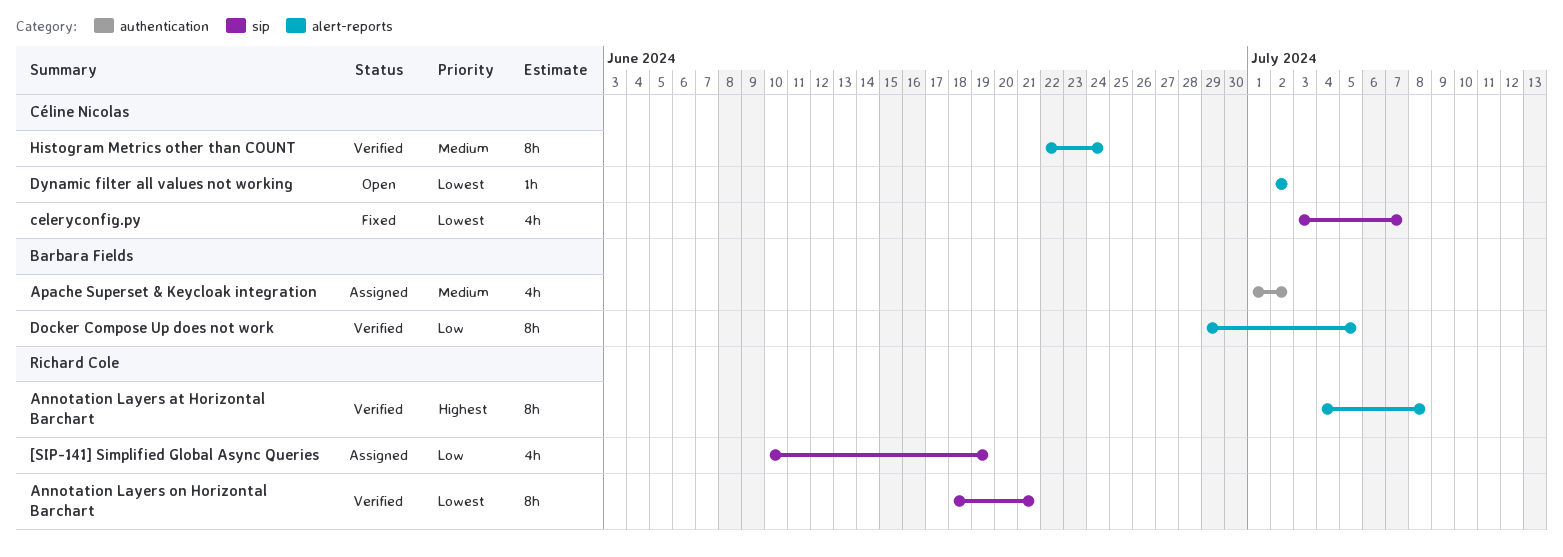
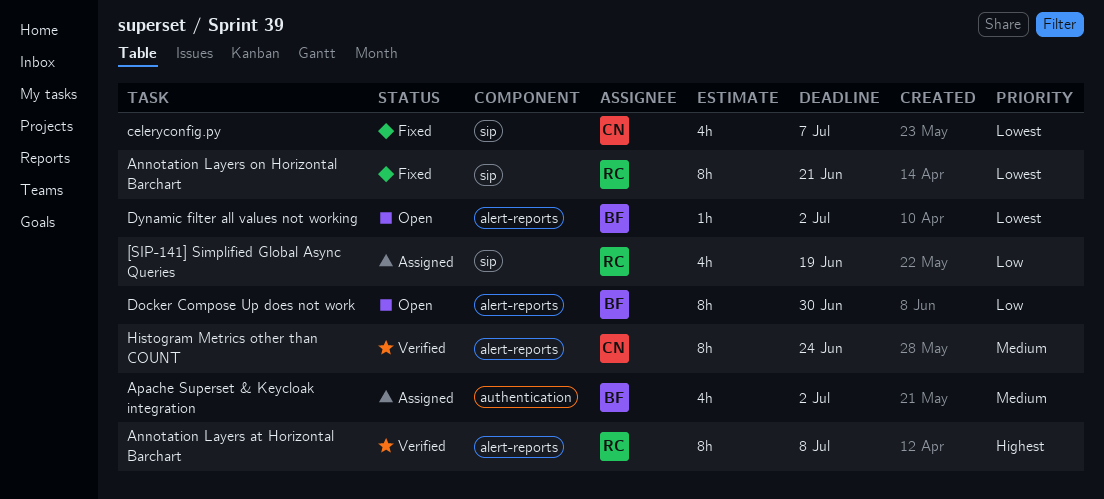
Annotation Layers on Horizontal Barchart, status: Verified -> Fixed
Docker Compose Up does not work, status: Verified -> Open
Docker Compose Up does not work, due: Jul 5 -> Jun 30
Dynamic filter all values not working, owner: Céline Nicolas -> Barbara Fields

